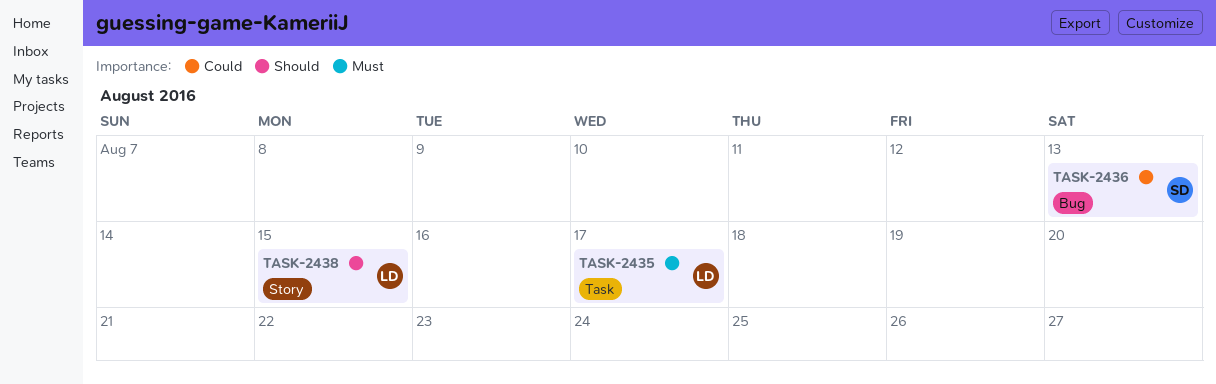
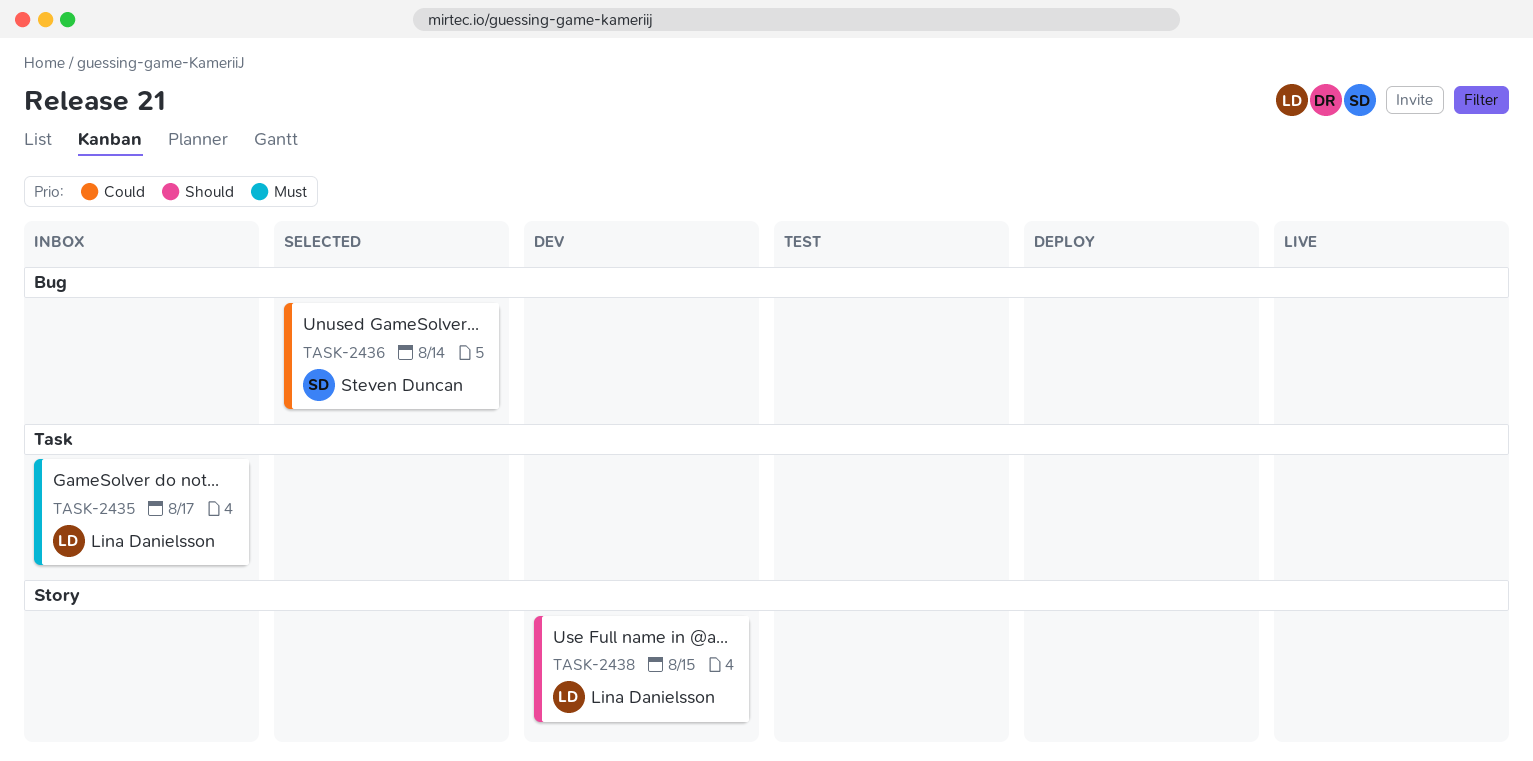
TASK-2436, due: Aug 13 -> Aug 14

